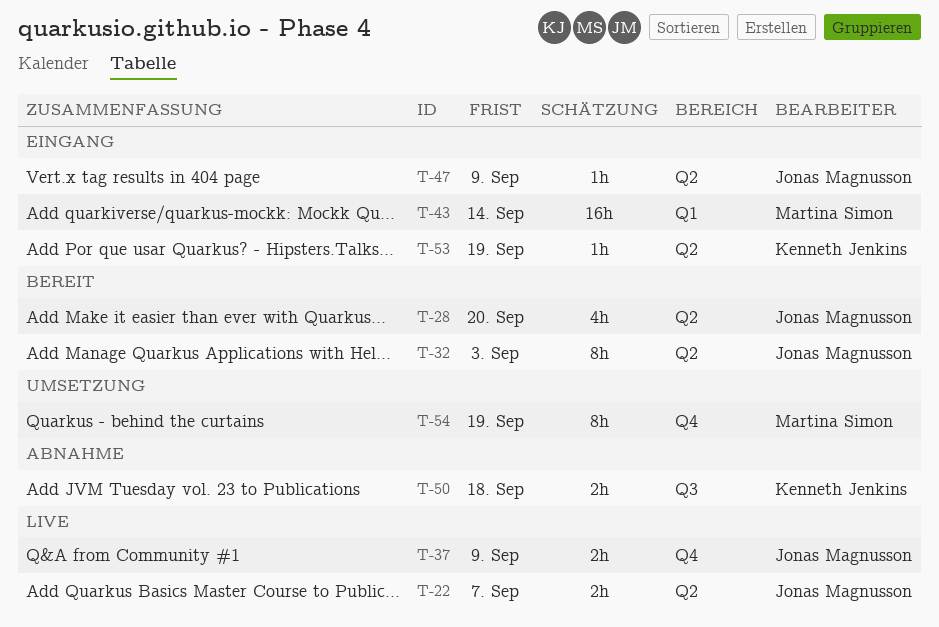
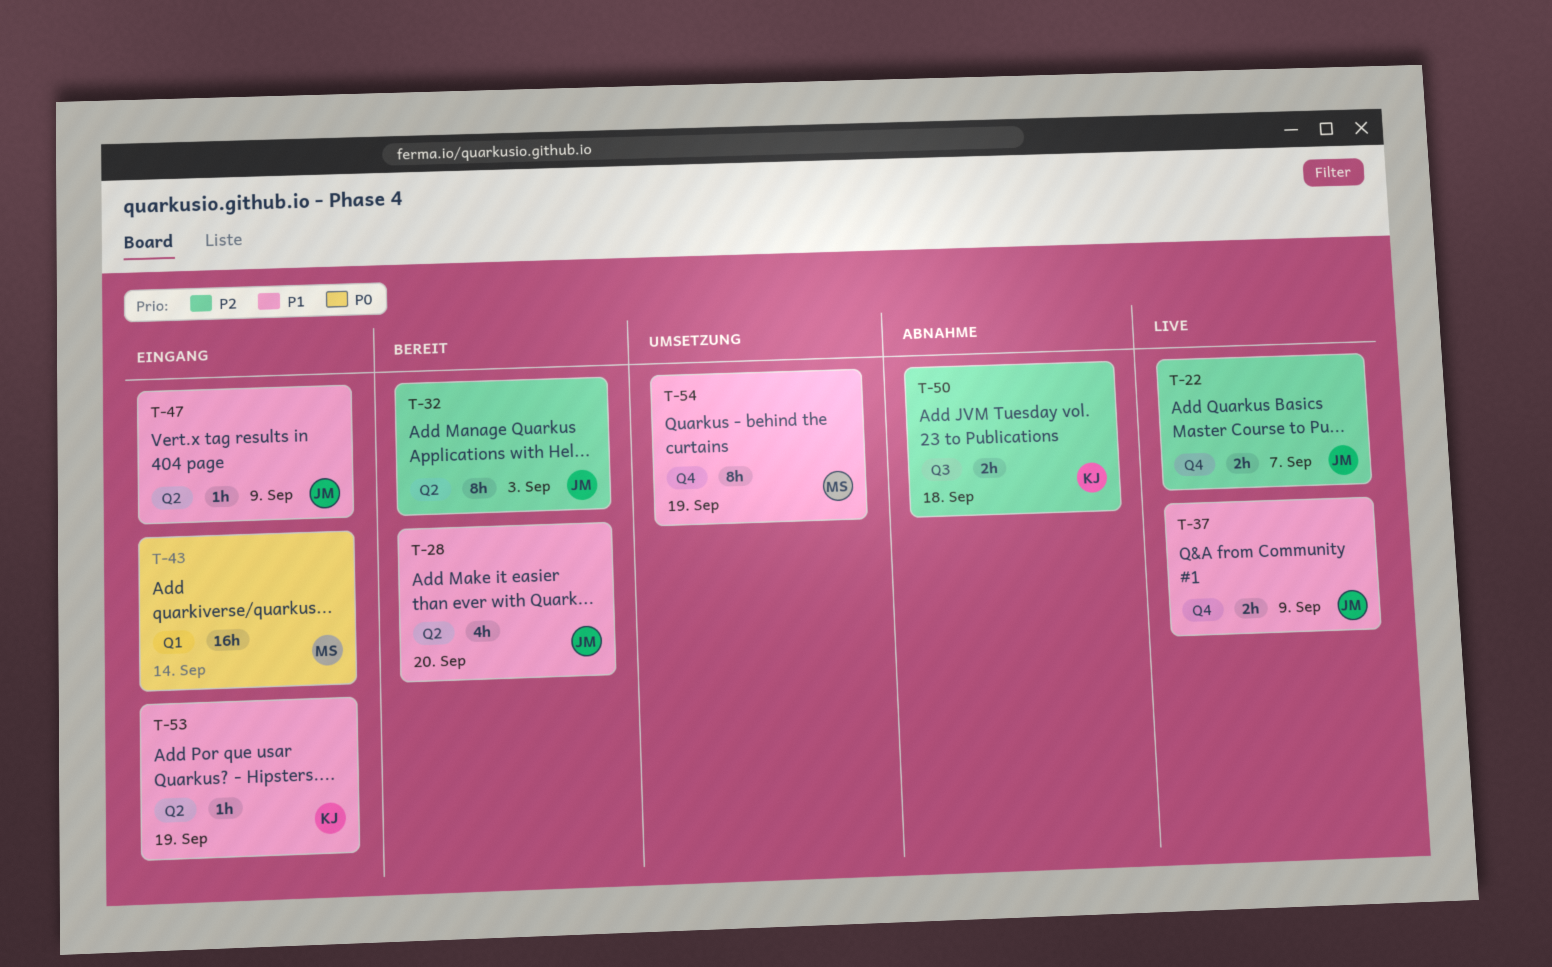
T-22, label: Q2 -> Q4

